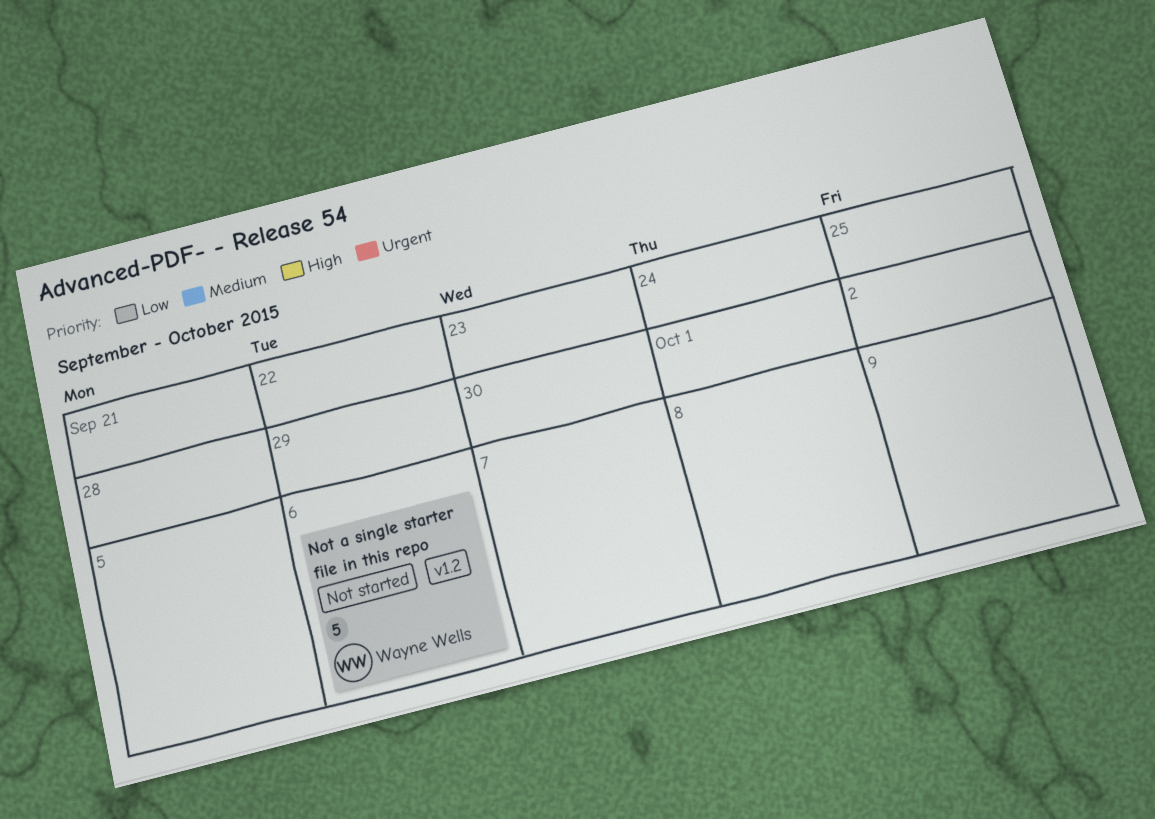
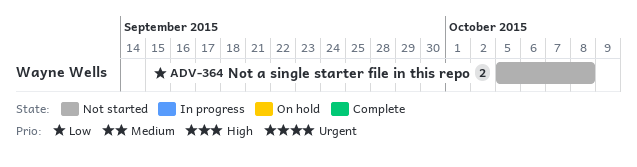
Not a single starter file in this repo, estimate: 5 -> 2
Not a single starter file in this repo, due: Oct 6 -> Oct 8

